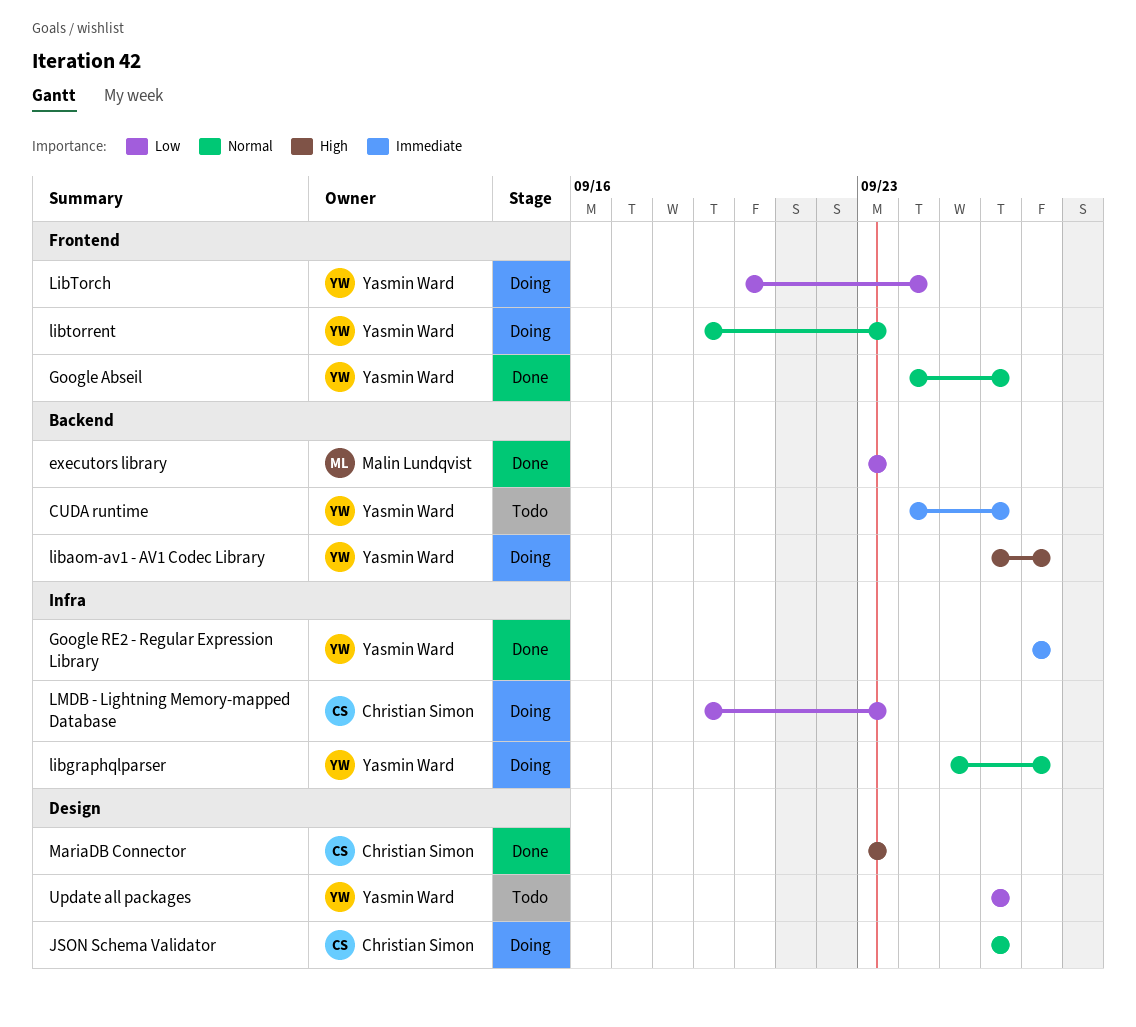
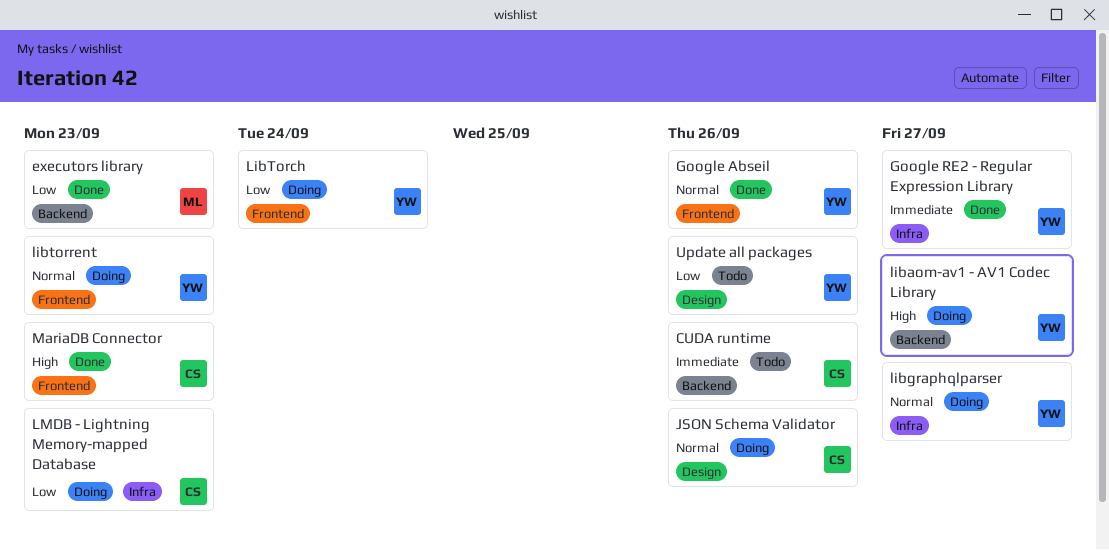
CUDA runtime, owner: Yasmin Ward -> Christian Simon
MariaDB Connector, label: Design -> Frontend

